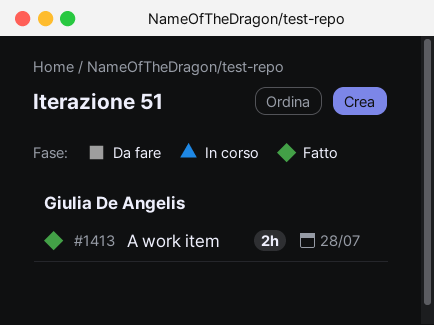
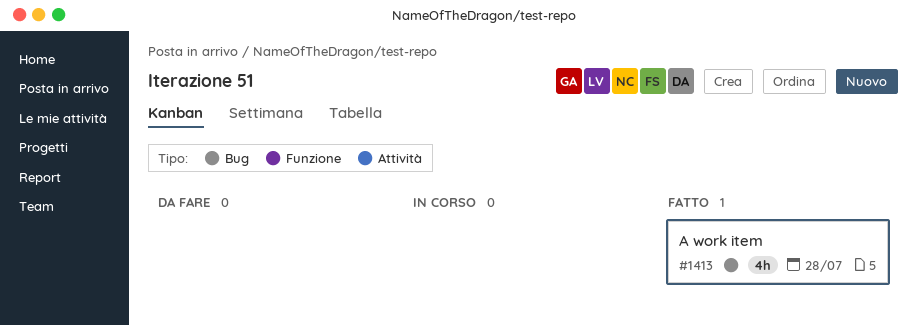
#1413, estimate: 2h -> 4h

